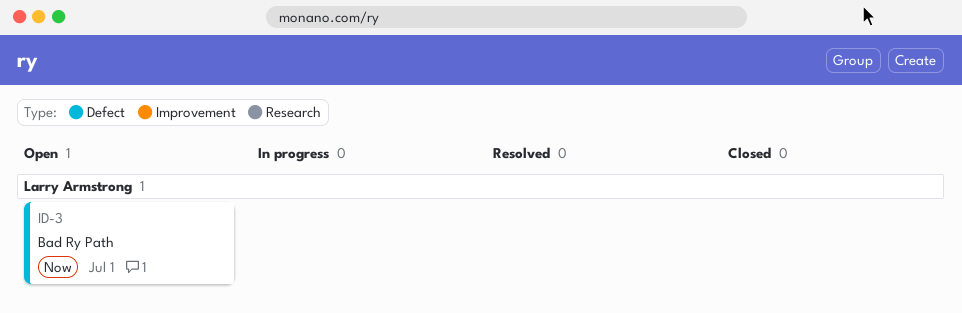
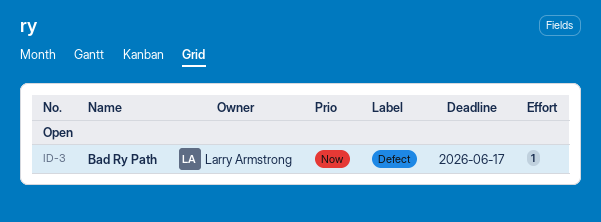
ID-3, due: Jul 1 -> Jun 17

